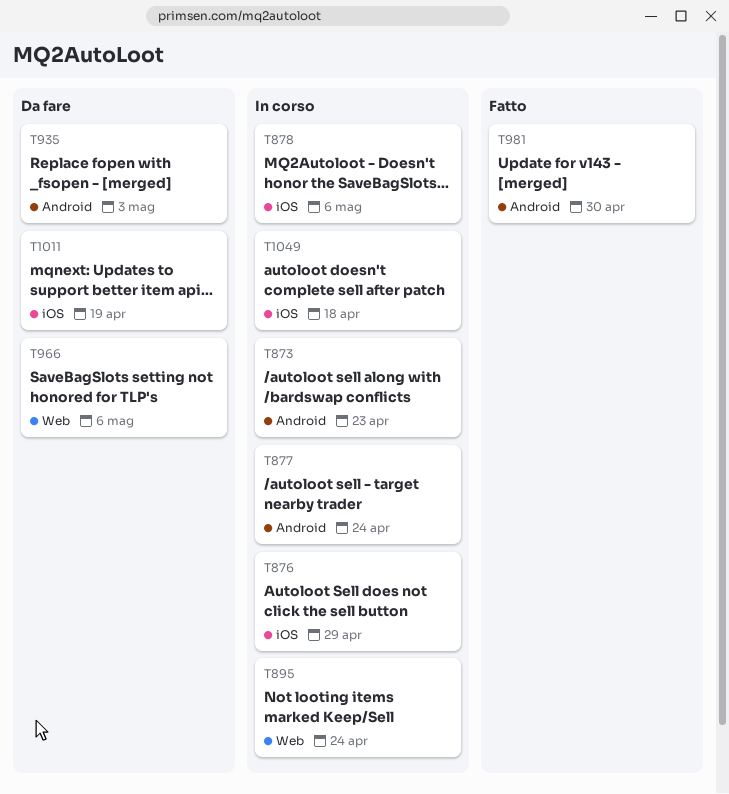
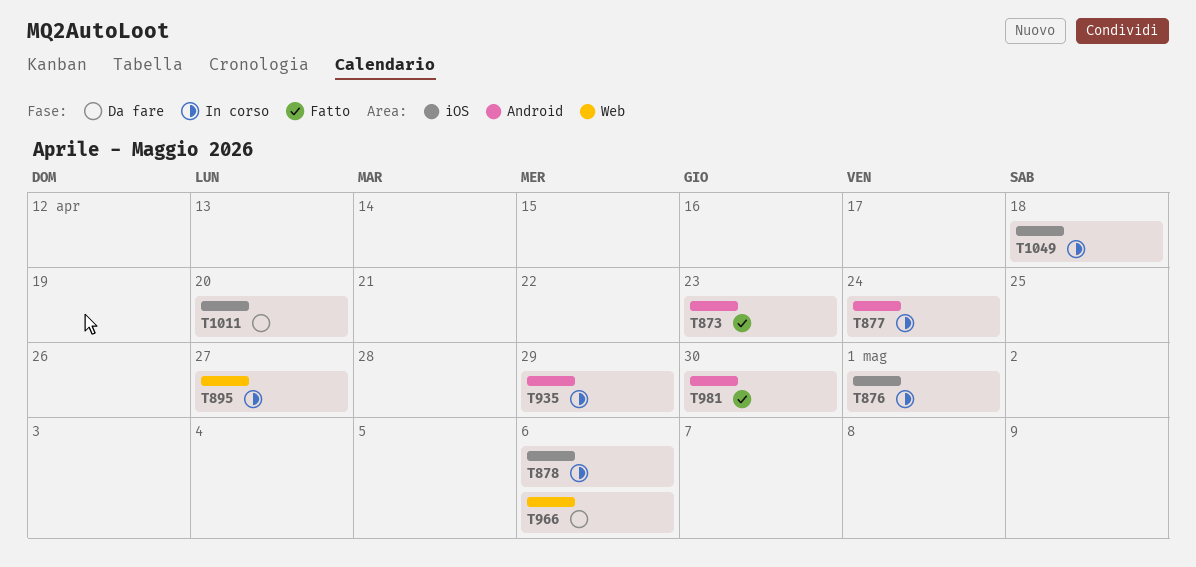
T873, status: In corso -> Fatto
T876, due: Apr 29 -> May 1
T895, due: Apr 24 -> Apr 27
T935, status: Da fare -> In corso
T935, due: May 3 -> Apr 29
T1011, due: Apr 19 -> Apr 20

